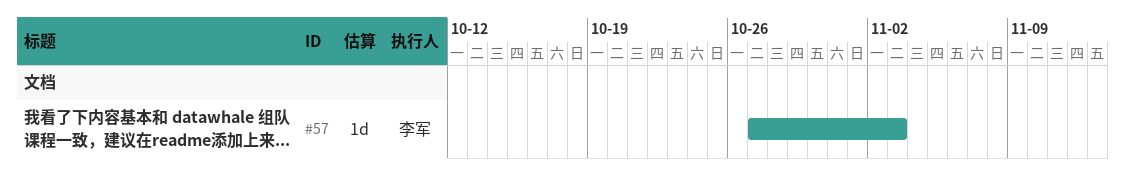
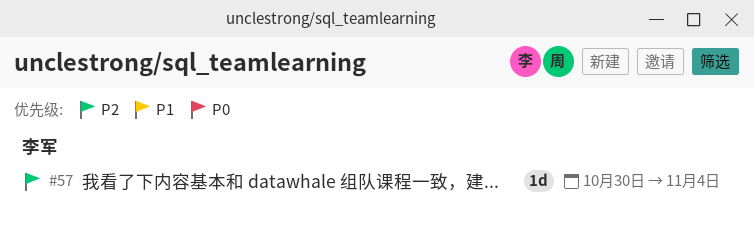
#57, start: Oct 27 -> Oct 30
#57, due: Nov 3 -> Nov 4

